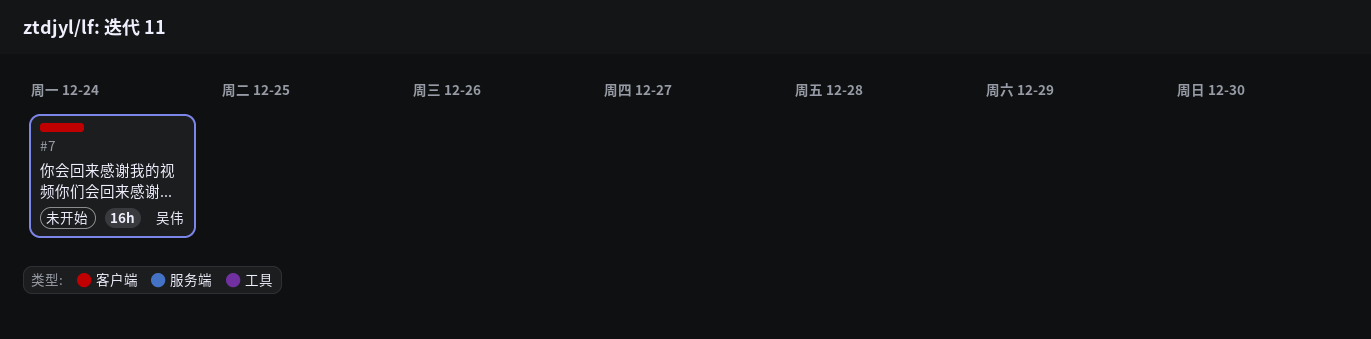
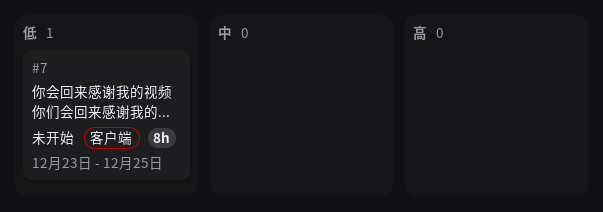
#7, estimate: 16h -> 8h
#7, due: Dec 24 -> Dec 25

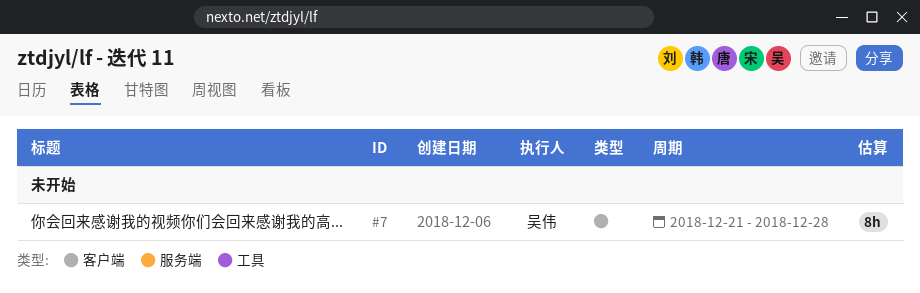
#7, start: Dec 23 -> Dec 21
#7, due: Dec 25 -> Dec 28

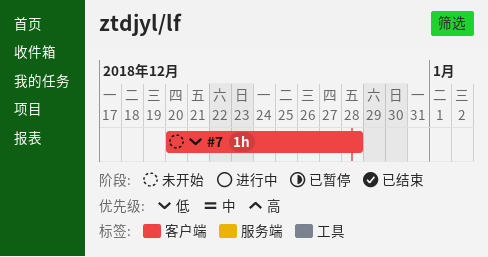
#7, estimate: 8h -> 1h
#7, start: Dec 21 -> Dec 20

